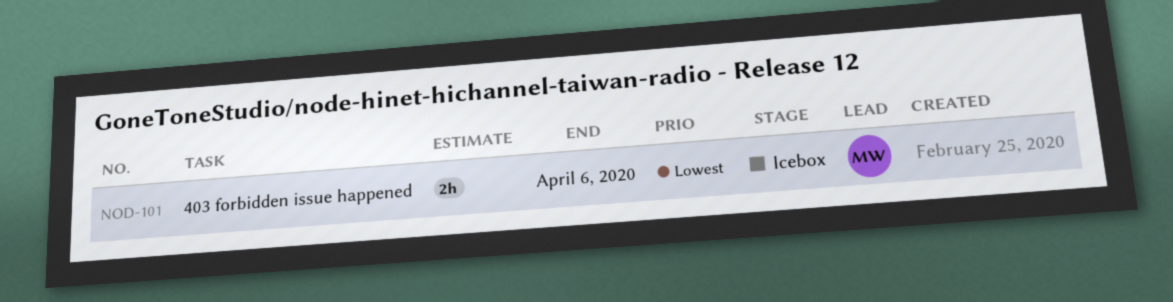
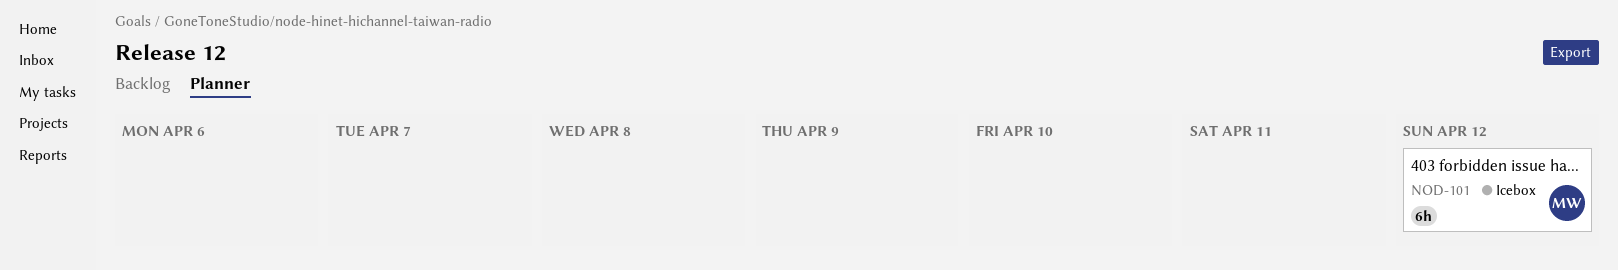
NOD-101, estimate: 2h -> 6h
NOD-101, due: Apr 6 -> Apr 12

